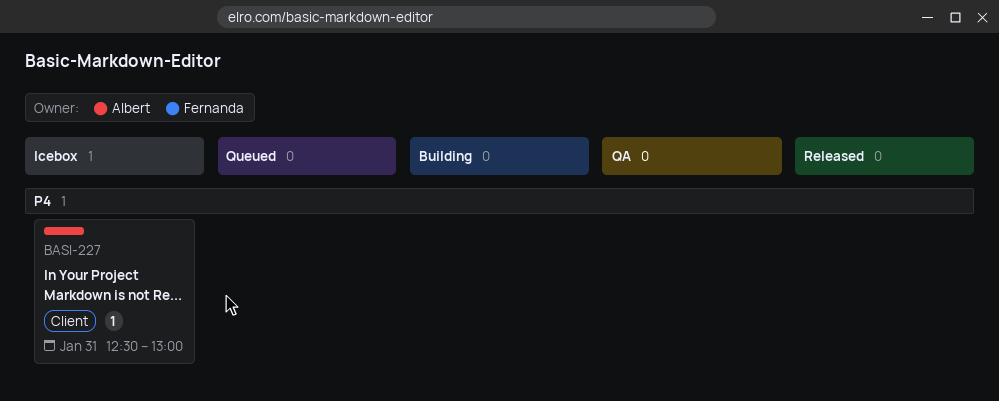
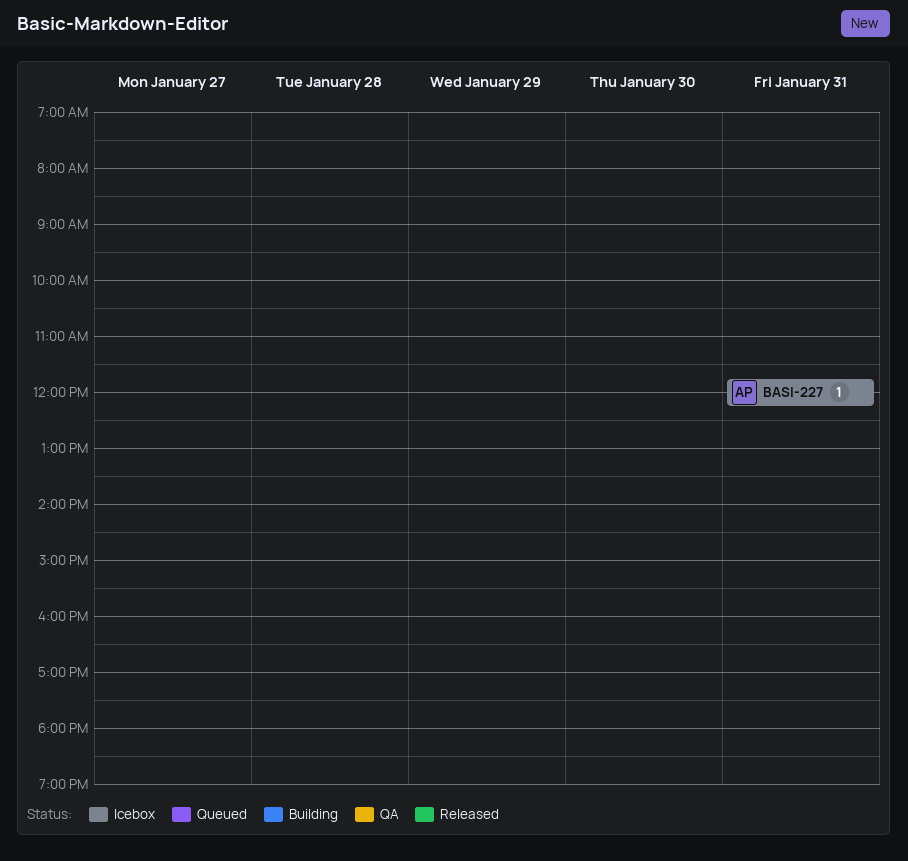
BASI-227, begins: 12:30 -> 11:45
BASI-227, ends: 13:00 -> 12:15

